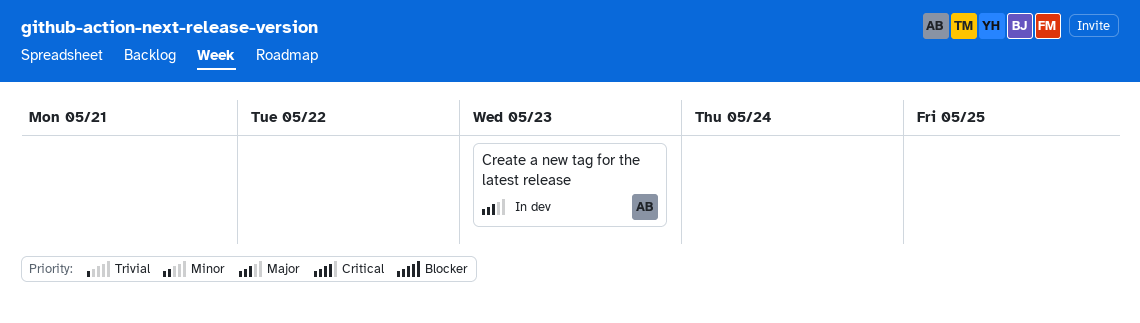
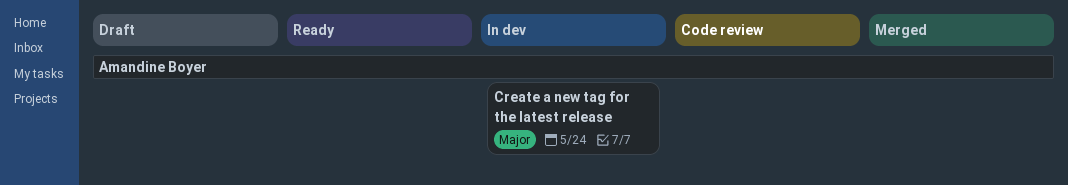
Create a new tag for the latest release, due: May 23 -> May 24

